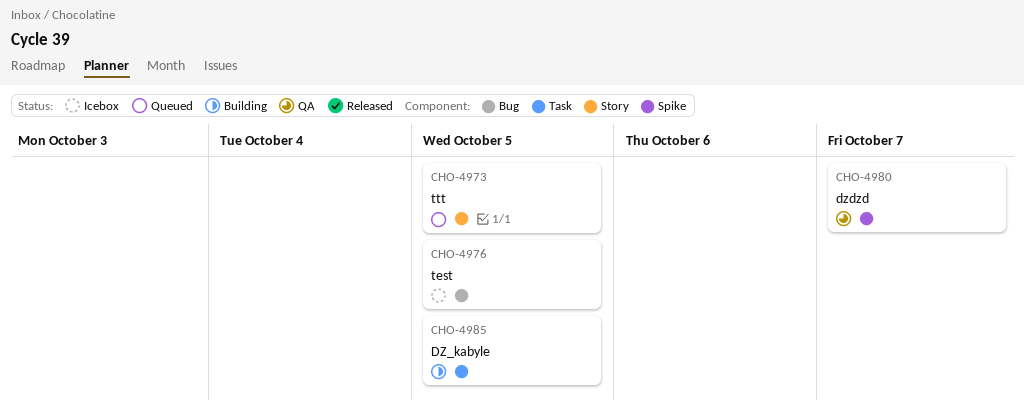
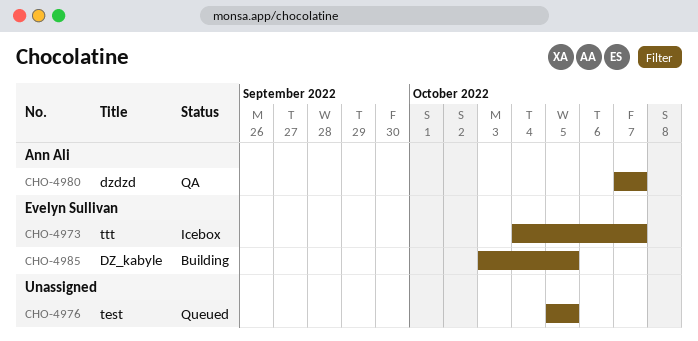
CHO-4973, status: Queued -> Icebox
CHO-4973, due: Oct 5 -> Oct 7
CHO-4976, status: Icebox -> Queued

